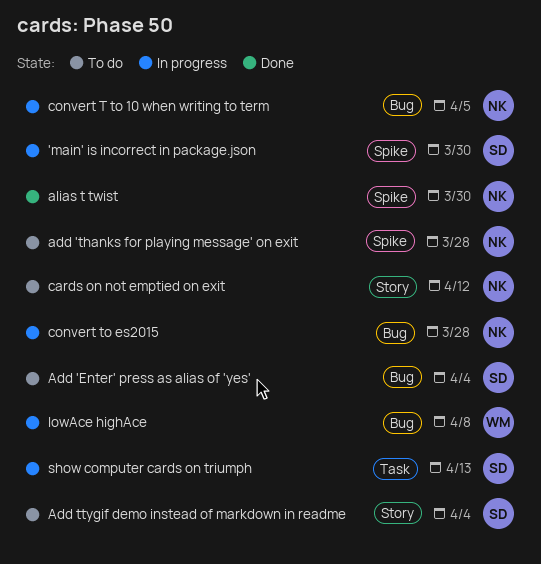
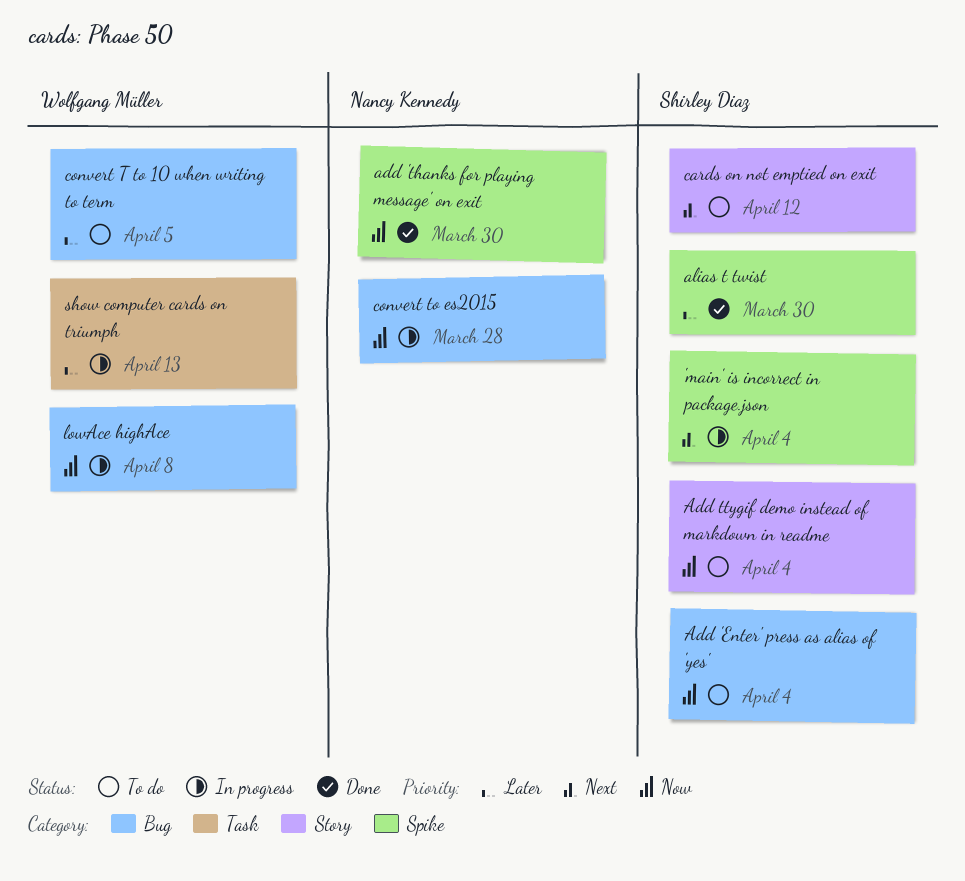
'main' is incorrect in package.json, due: Mar 30 -> Apr 4
add 'thanks for playing message' on exit, status: To do -> Done
add 'thanks for playing message' on exit, due: Mar 28 -> Mar 30
alias t twist, owner: Nancy Kennedy -> Shirley Diaz
cards on not emptied on exit, owner: Nancy Kennedy -> Shirley Diaz
convert T to 10 when writing to term, status: In progress -> To do
convert T to 10 when writing to term, owner: Nancy Kennedy -> Wolfgang Müller
show computer cards on triumph, owner: Shirley Diaz -> Wolfgang Müller

